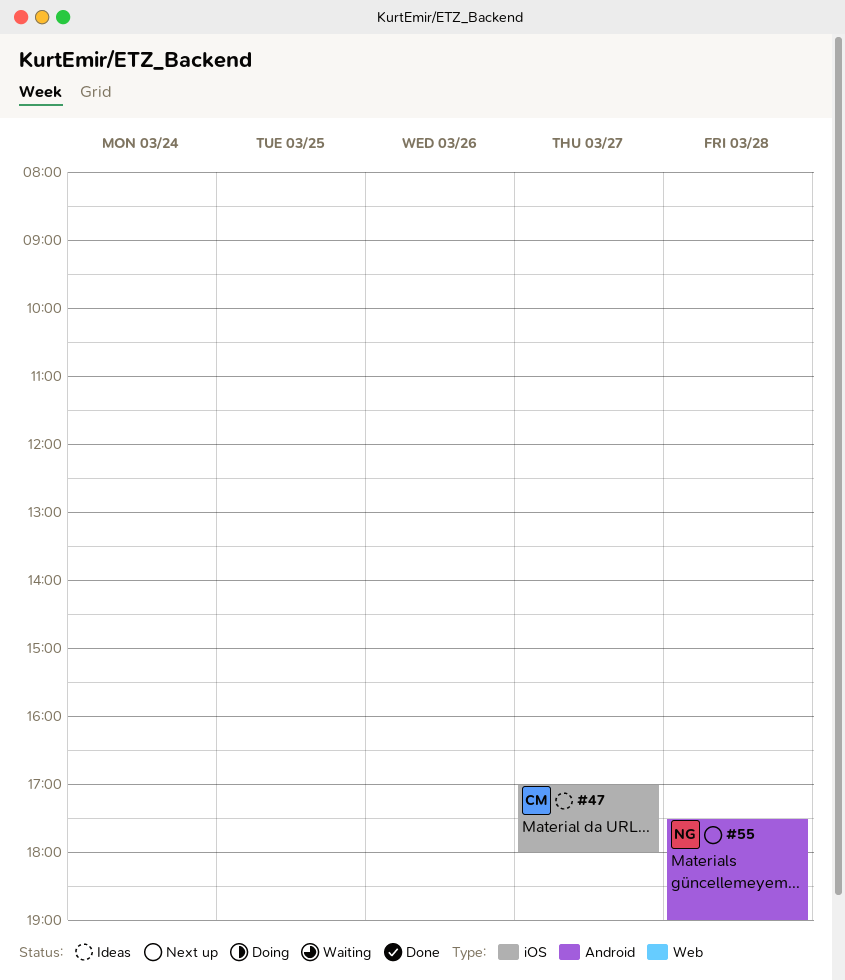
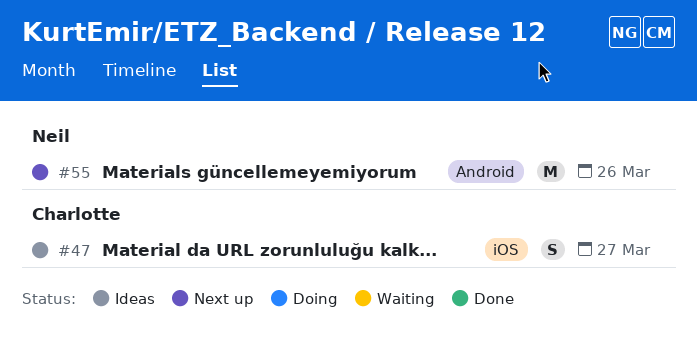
#55, day: Mar 28 -> Mar 26

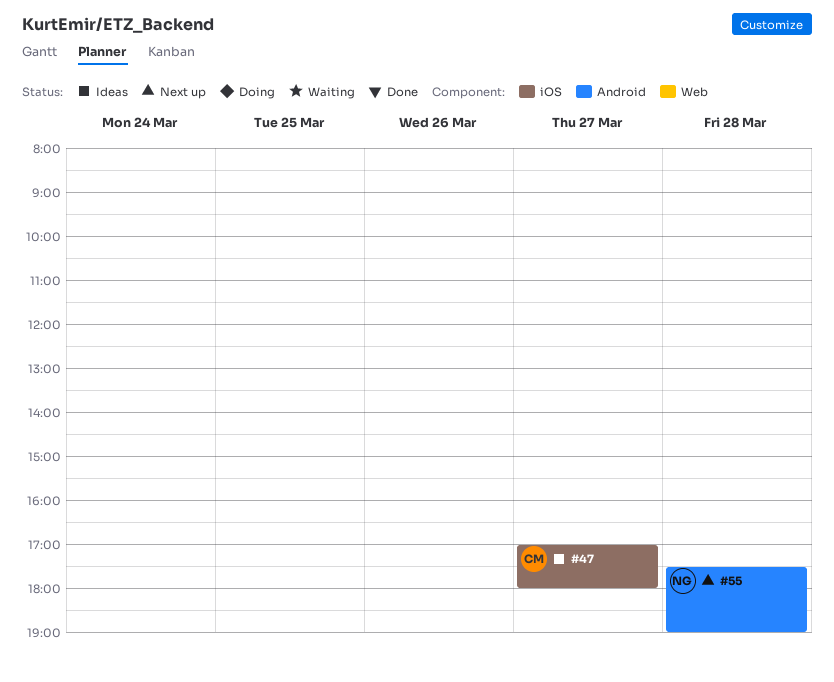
#55, day: Mar 26 -> Mar 28

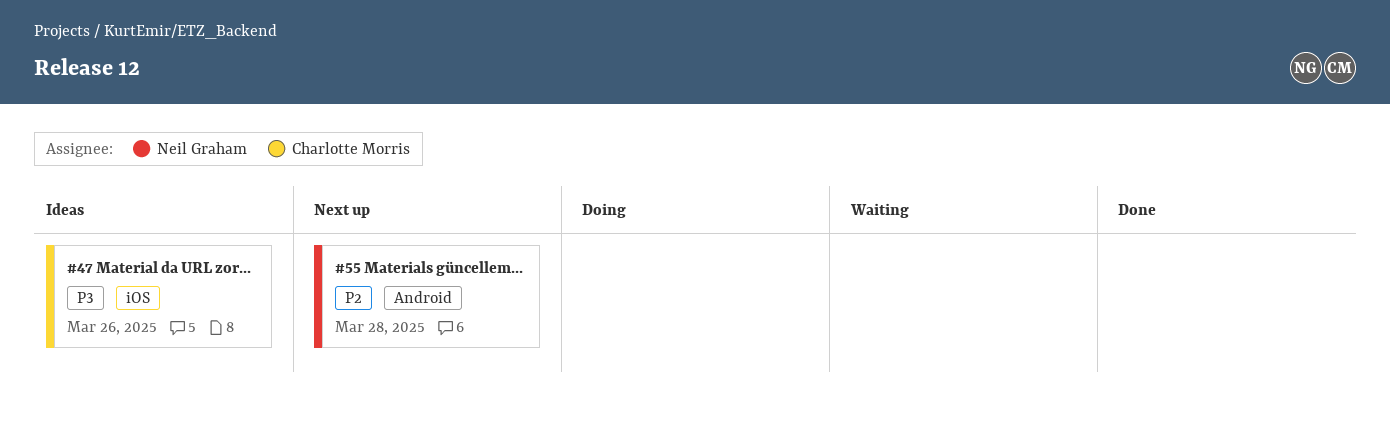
#47, day: Mar 27 -> Mar 26

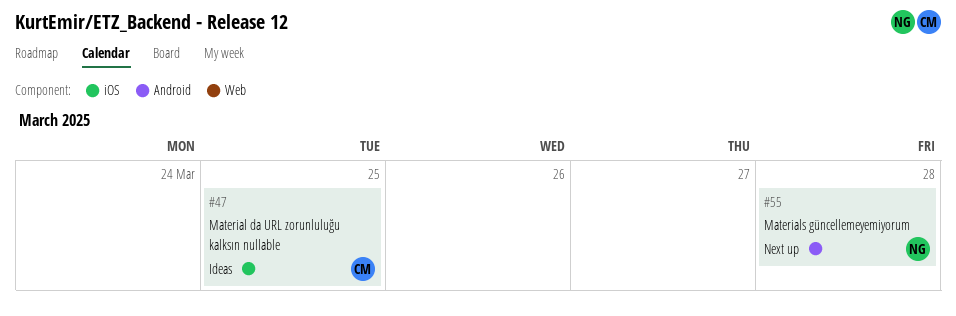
#47, day: Mar 26 -> Mar 25

